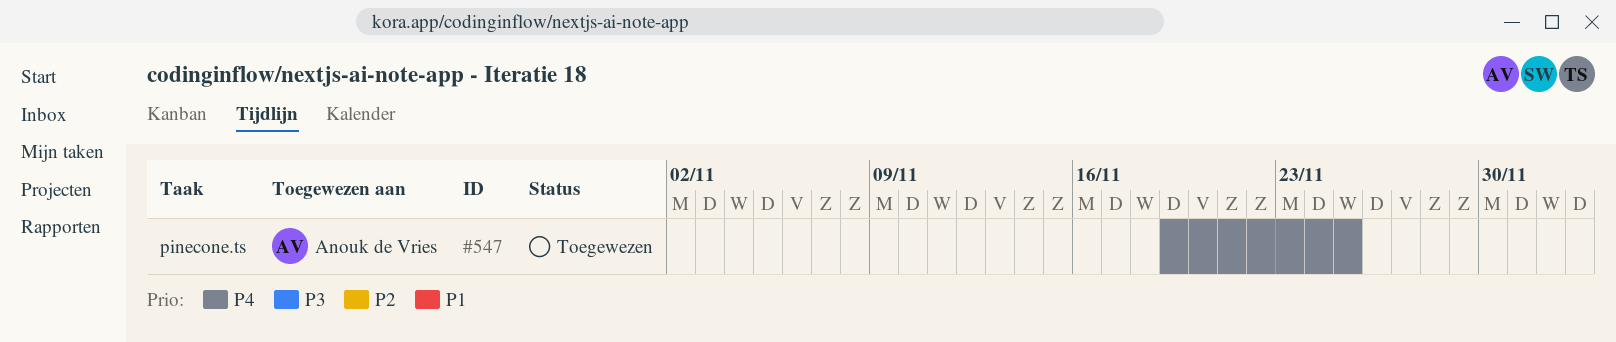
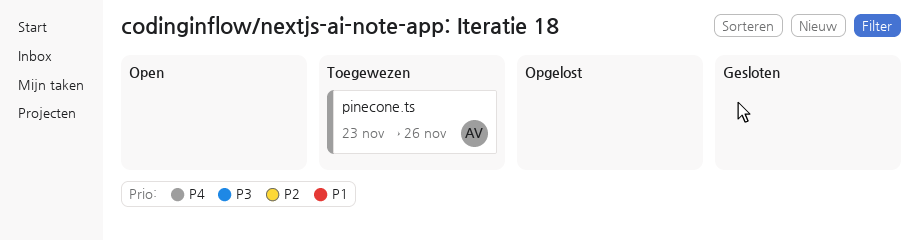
pinecone.ts, start: Nov 19 -> Nov 23
pinecone.ts, due: Nov 25 -> Nov 26

